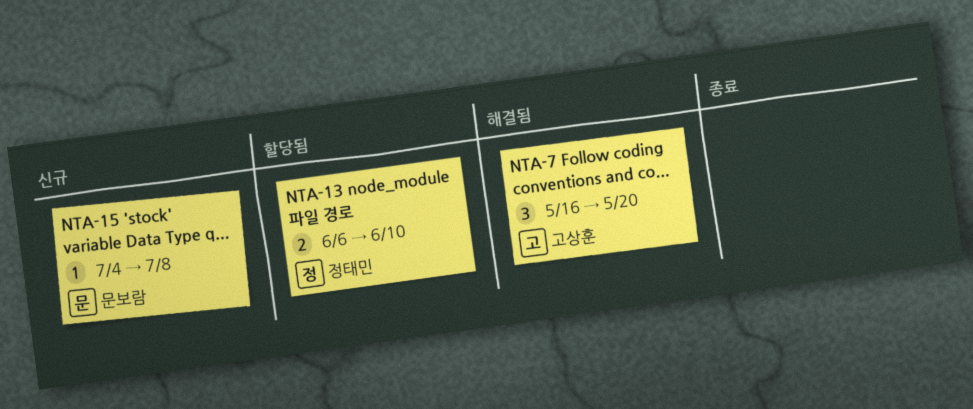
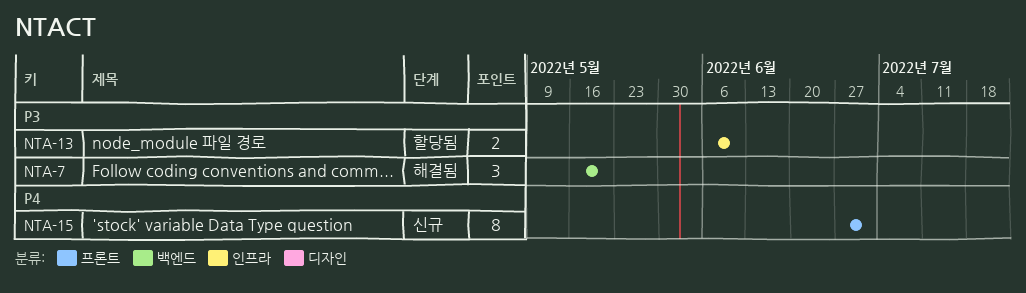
NTA-15, estimate: 1 -> 8
NTA-15, start: Jul 4 -> Jun 27
NTA-15, due: Jul 8 -> Jul 1

